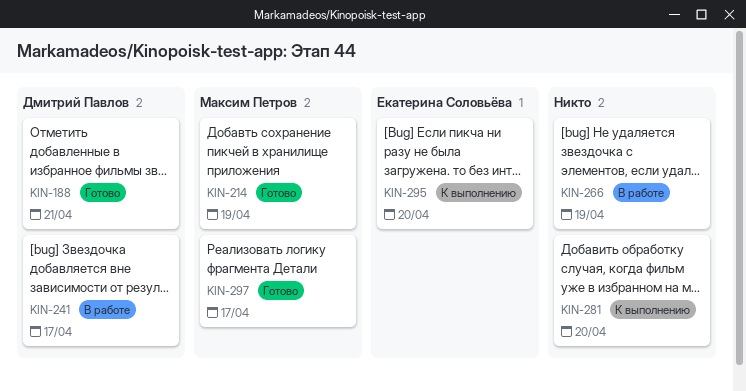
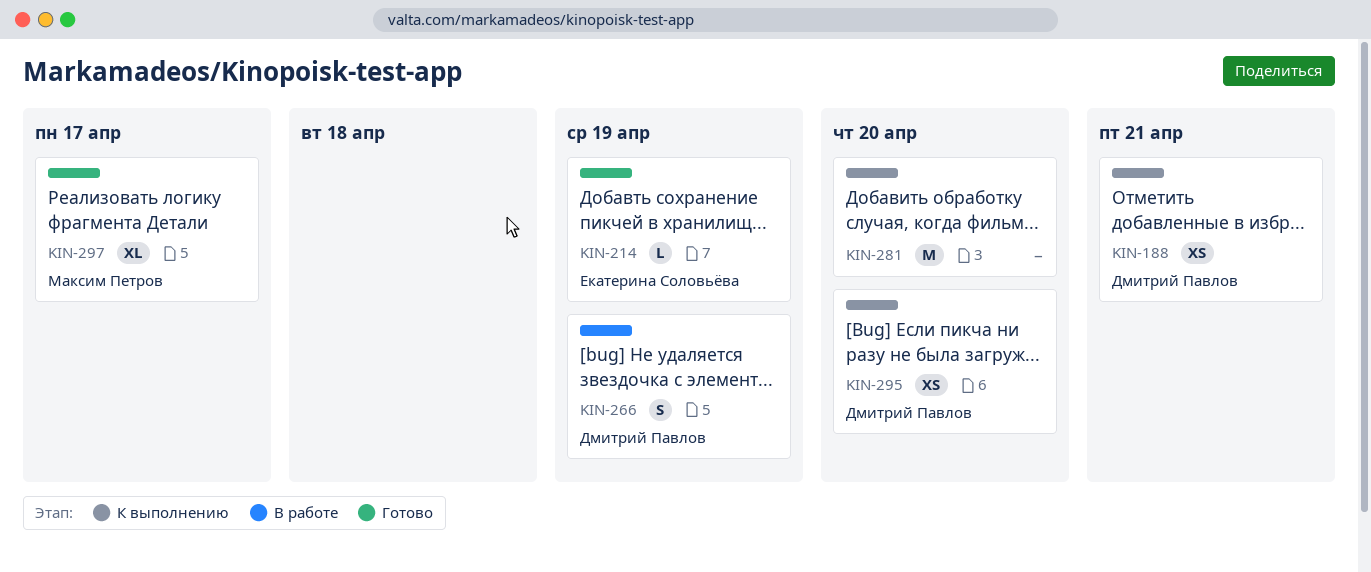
KIN-188, status: Готово -> К выполнению
KIN-214, owner: Максим Петров -> Екатерина Соловьёва
KIN-241: present -> none
KIN-266, owner: none -> Дмитрий Павлов
KIN-295, owner: Екатерина Соловьёва -> Дмитрий Павлов

